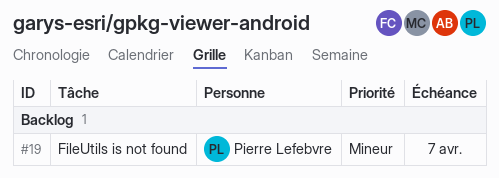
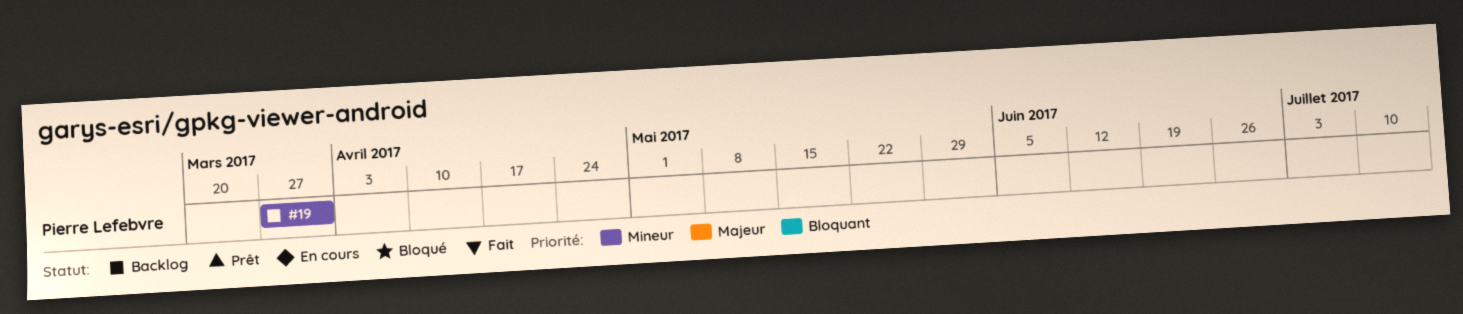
#19, due: Apr 7 -> Mar 31

